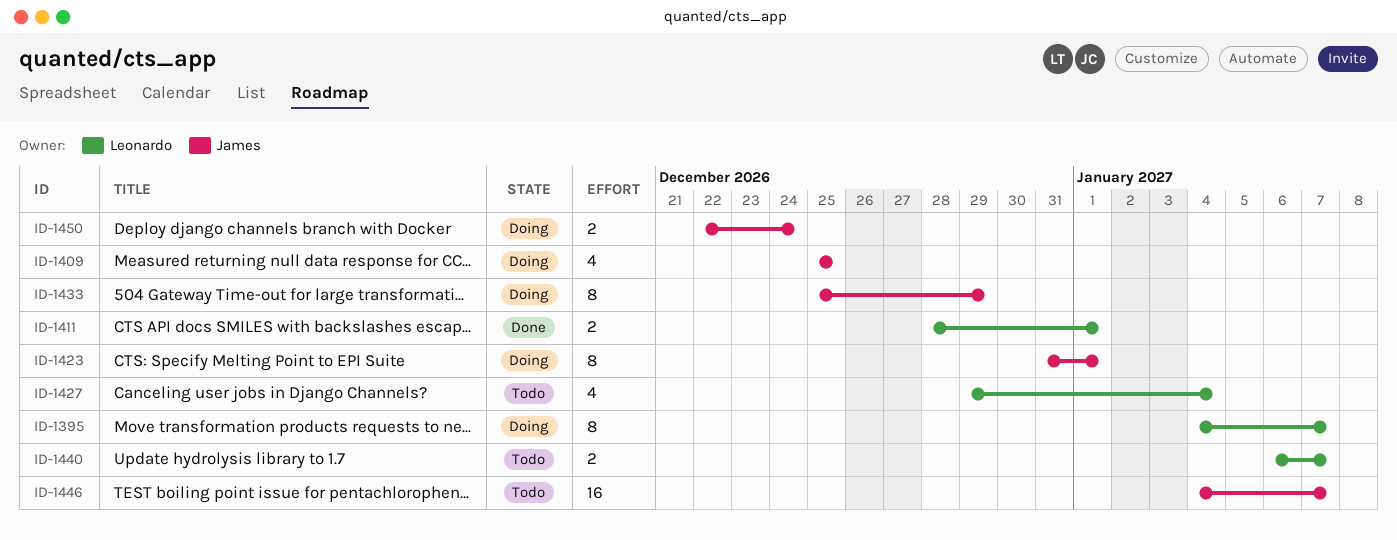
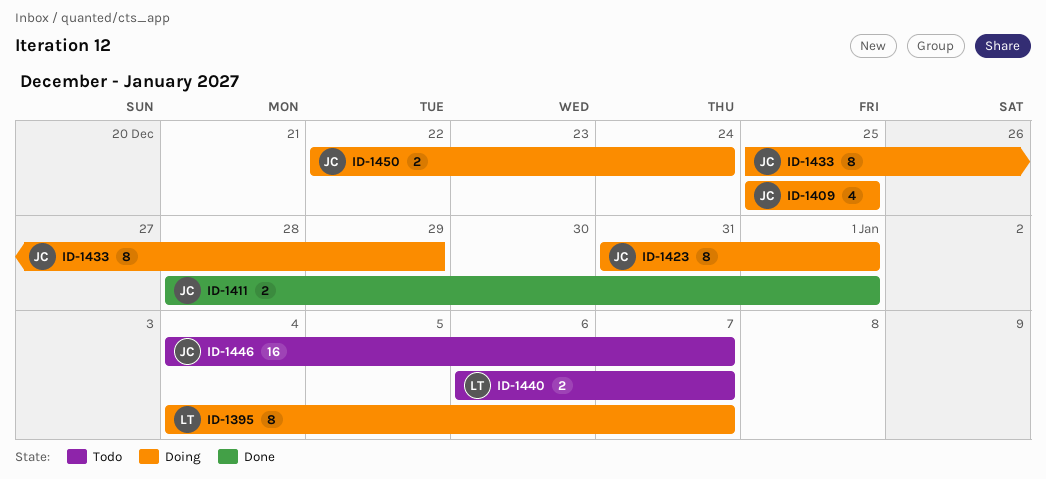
ID-1411, owner: Leonardo -> James
ID-1427: present -> none

